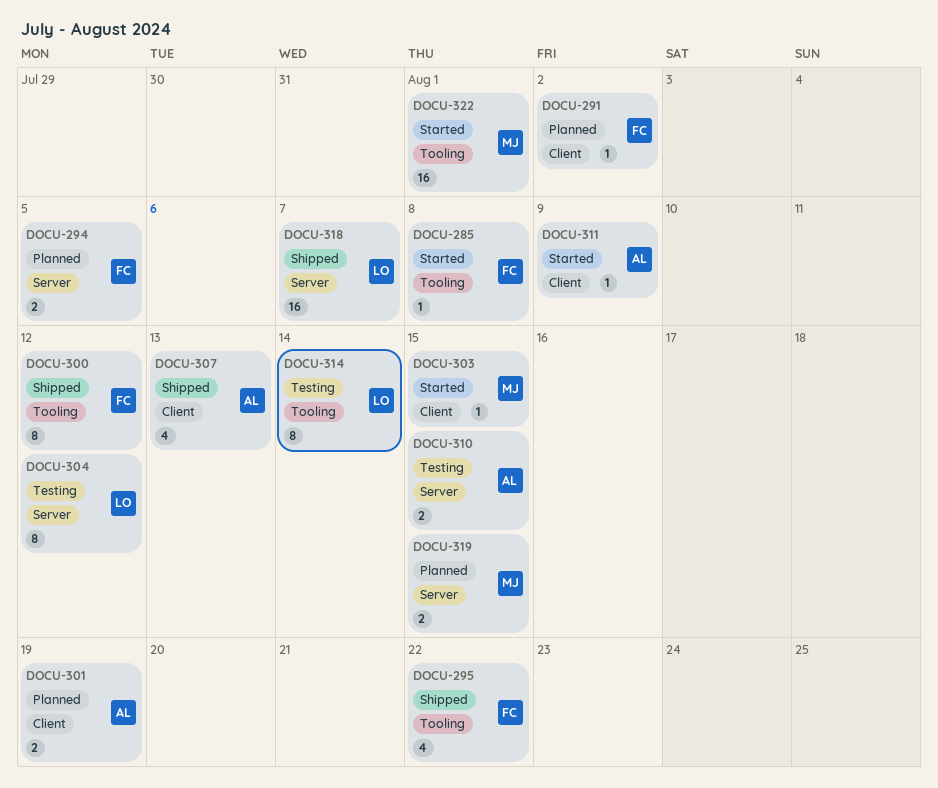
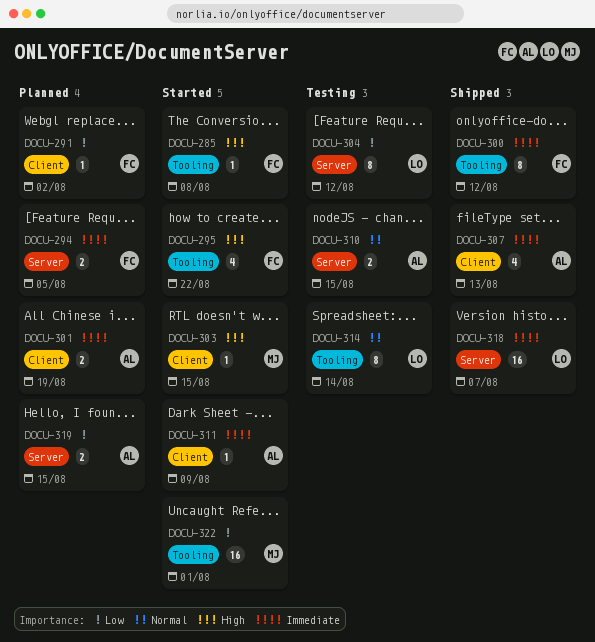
DOCU-295, status: Shipped -> Started
DOCU-319, owner: MJ -> AL

